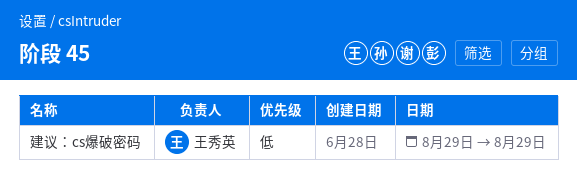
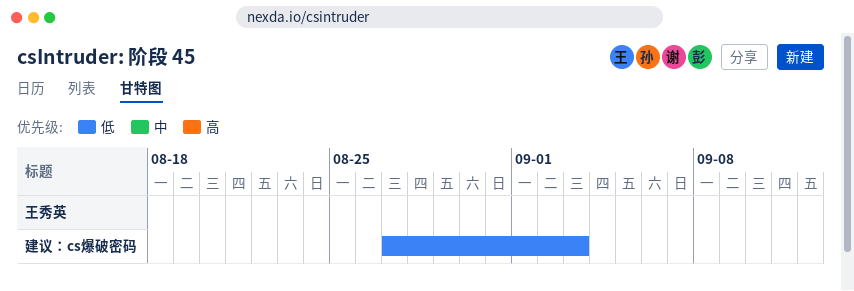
建议：cs爆破密码, start: Aug 29 -> Aug 27
建议：cs爆破密码, due: Aug 29 -> Sep 3

